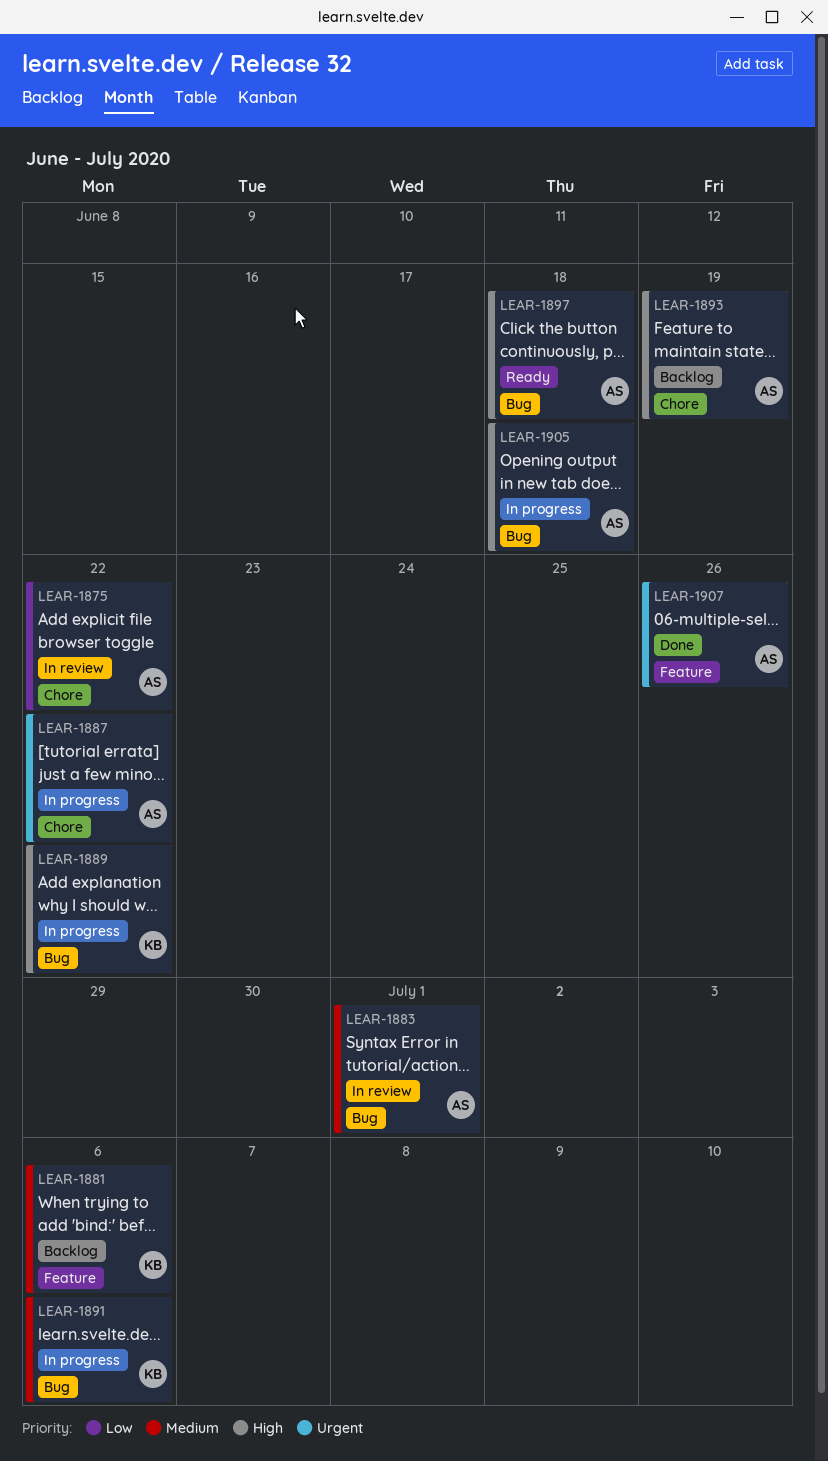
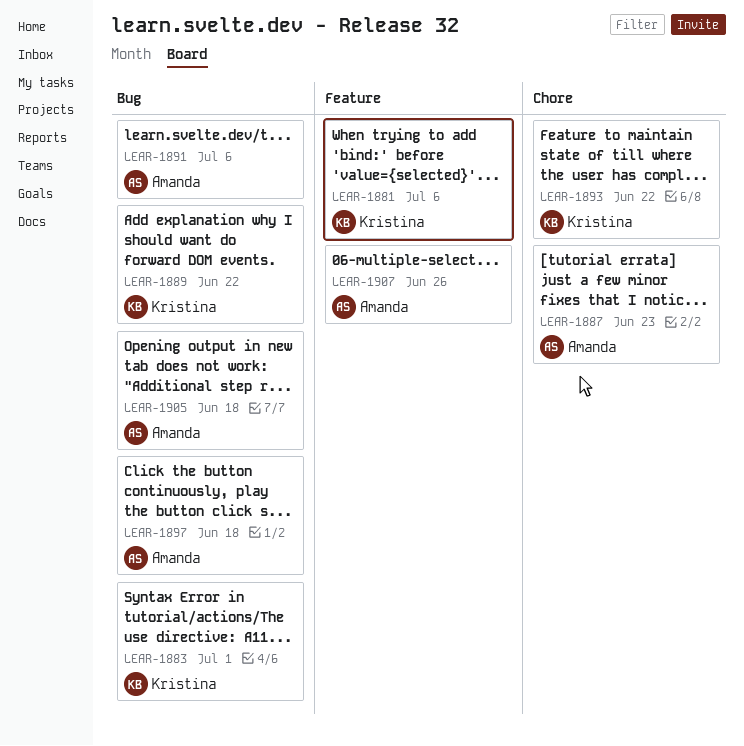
LEAR-1875: present -> none
LEAR-1883, owner: Amanda -> Kristina
LEAR-1887, due: Jun 22 -> Jun 23
LEAR-1891, owner: Kristina -> Amanda
LEAR-1893, owner: Amanda -> Kristina
LEAR-1893, due: Jun 19 -> Jun 22

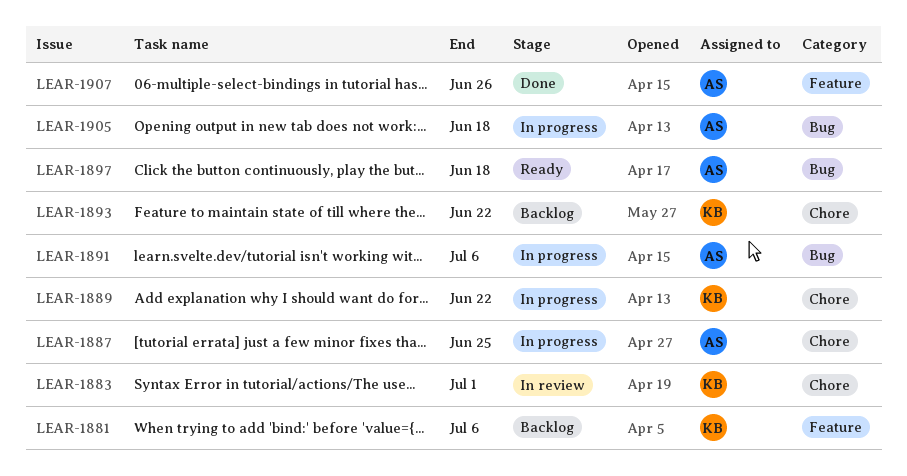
LEAR-1883, label: Bug -> Chore
LEAR-1887, due: Jun 23 -> Jun 25
LEAR-1889, label: Bug -> Chore

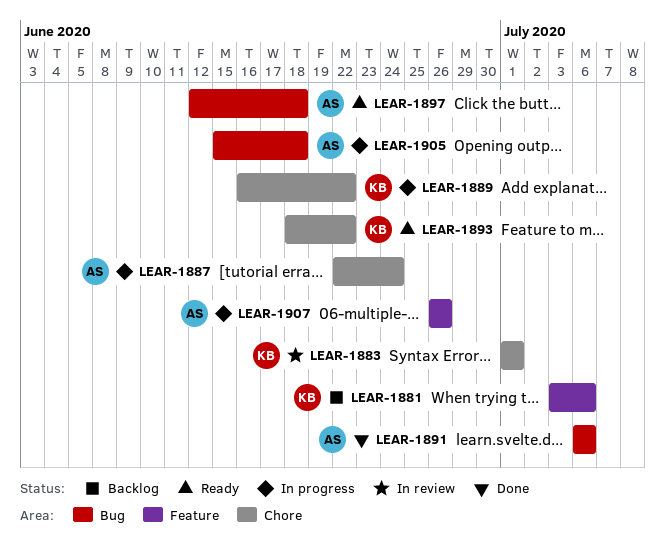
LEAR-1887, due: Jun 25 -> Jun 24
LEAR-1891, status: In progress -> Done
LEAR-1893, status: Backlog -> Ready
LEAR-1907, status: Done -> In progress

